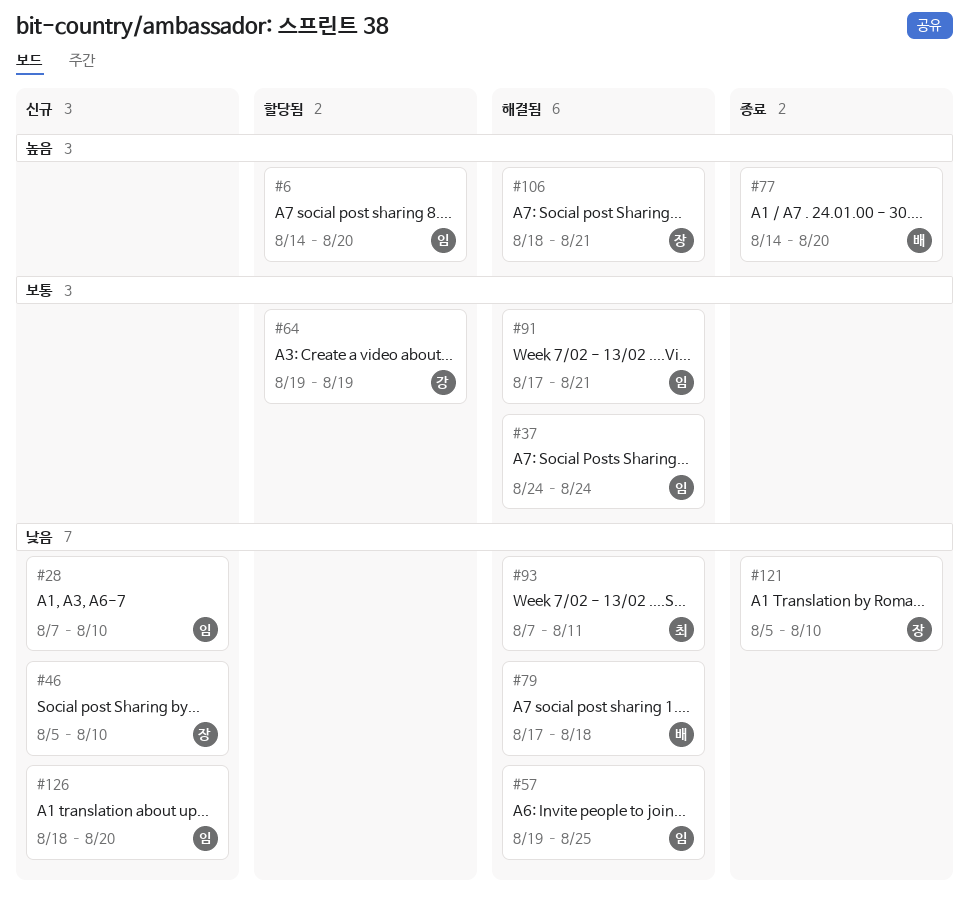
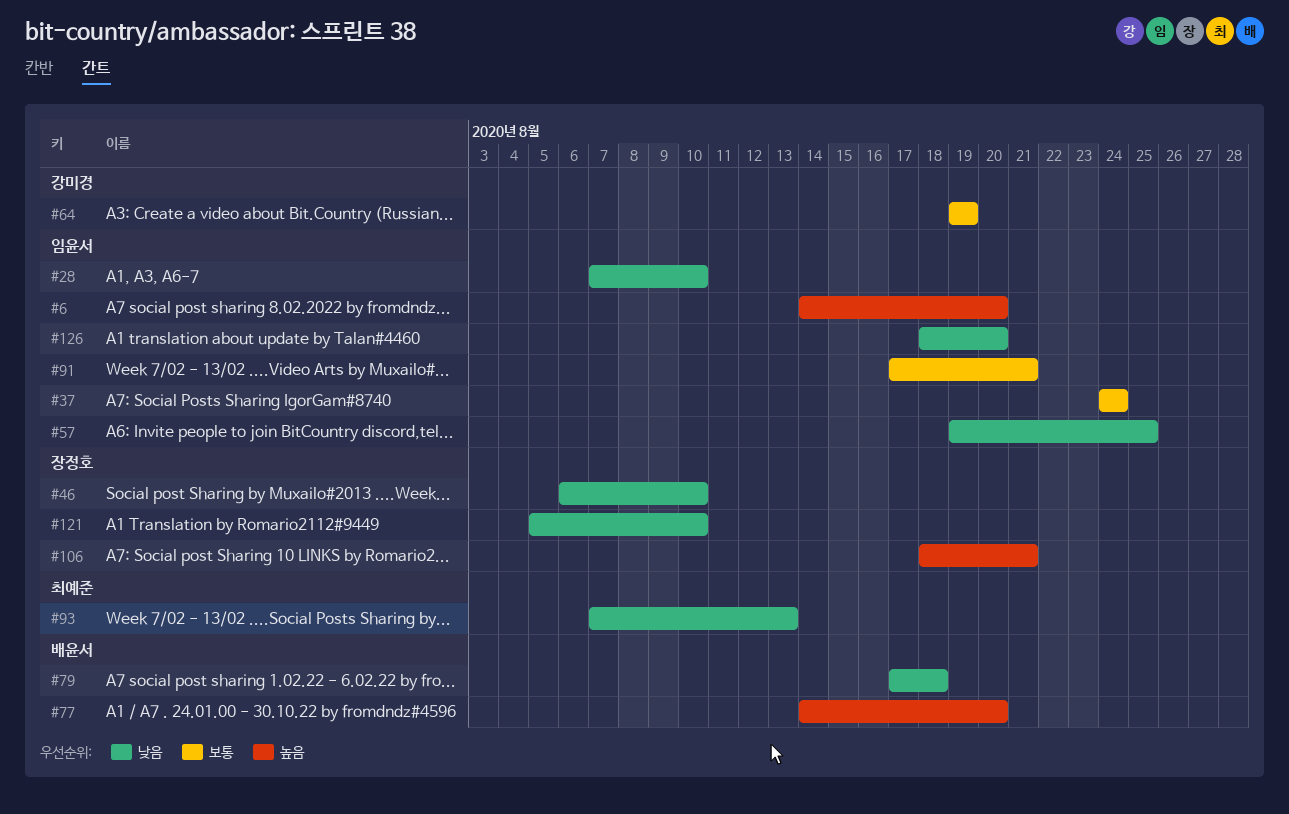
#46, start: Aug 5 -> Aug 6
#93, due: Aug 11 -> Aug 13

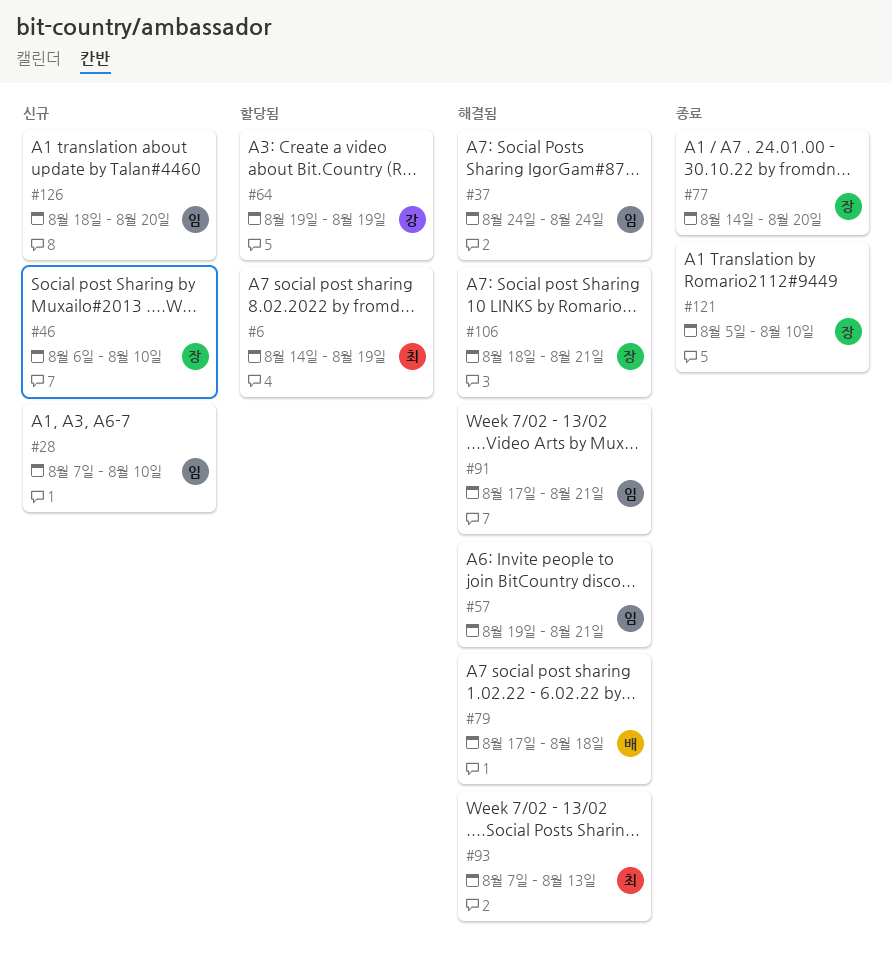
#6, owner: 임윤서 -> 최예준
#6, due: Aug 20 -> Aug 19
#57, due: Aug 25 -> Aug 21
#77, owner: 배윤서 -> 장정호

